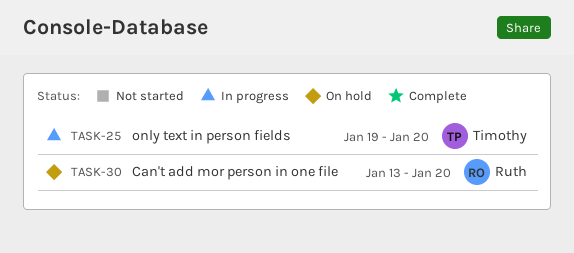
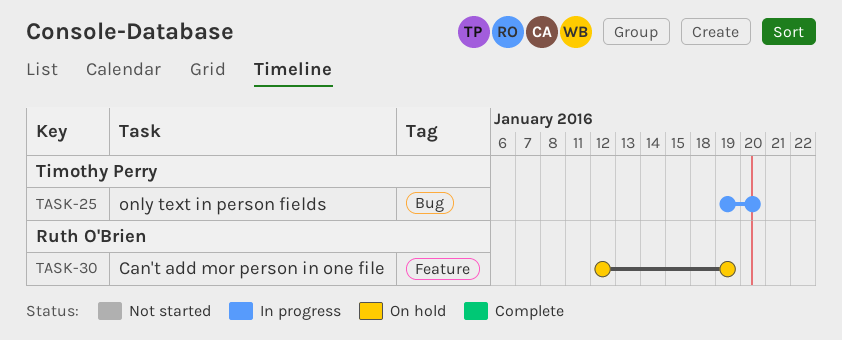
TASK-30, start: Jan 13 -> Jan 12
TASK-30, due: Jan 20 -> Jan 19

